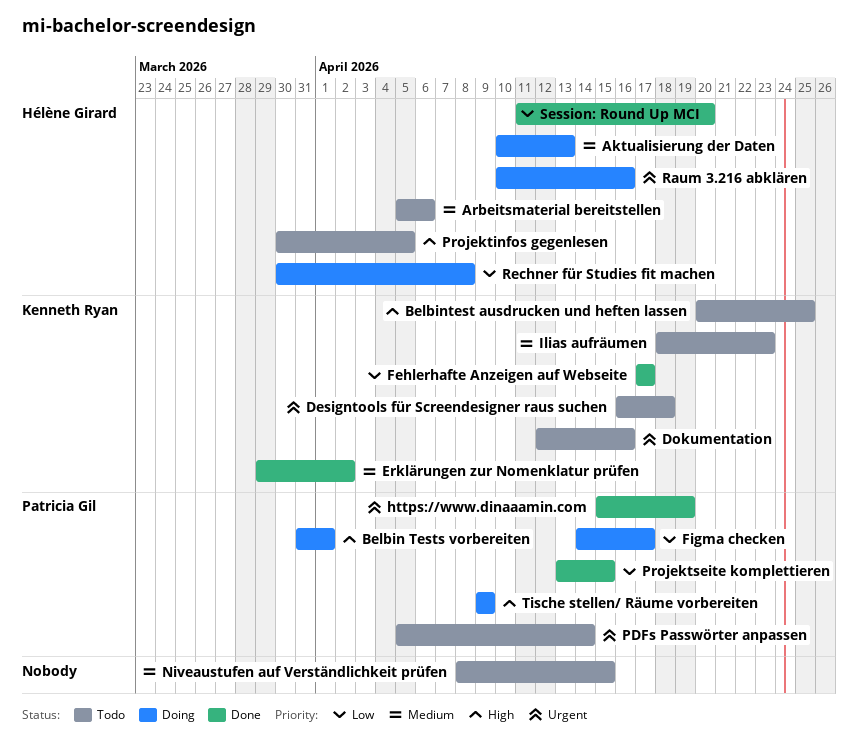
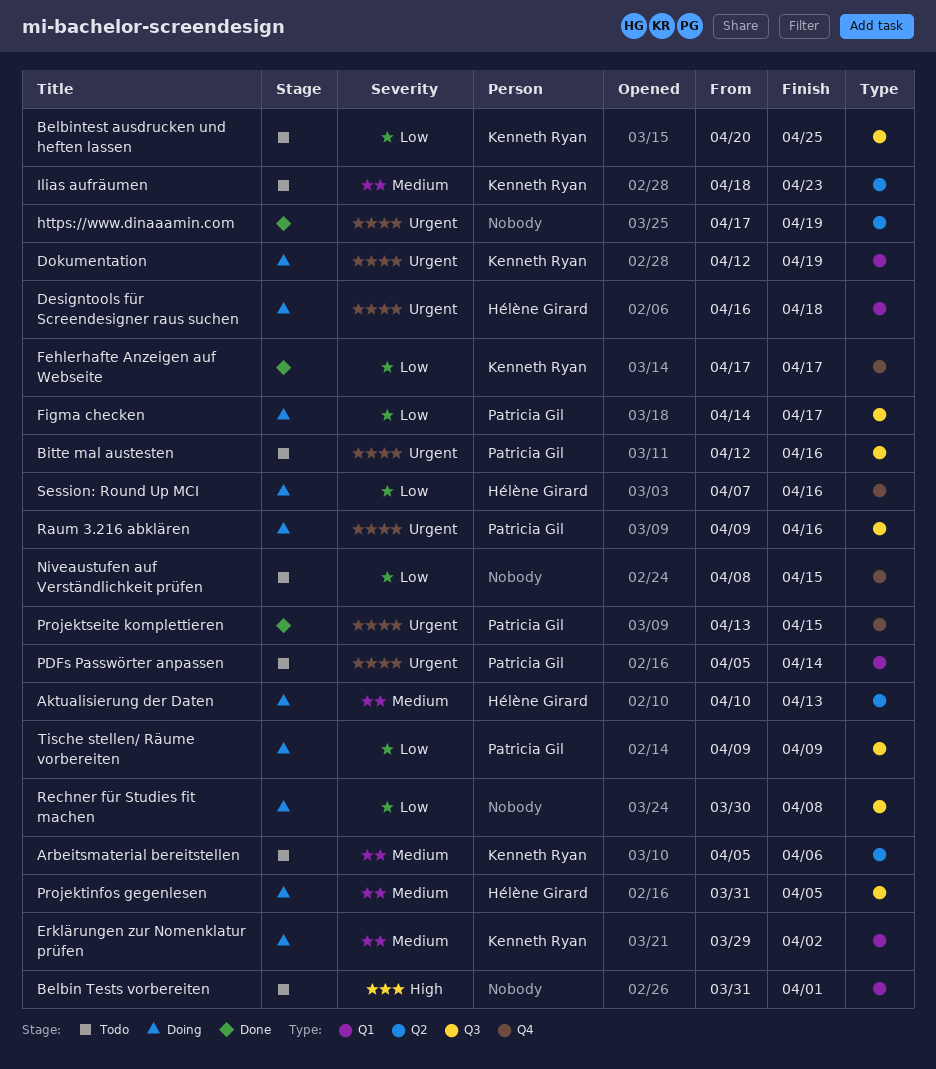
Arbeitsmaterial bereitstellen, owner: Hélène Girard -> Kenneth Ryan
Belbin Tests vorbereiten, status: Doing -> Todo
Belbin Tests vorbereiten, owner: Patricia Gil -> none
Belbintest ausdrucken und heften lassen, priority: High -> Low
Bitte mal austesten: none -> present
Designtools für Screendesigner raus suchen, status: Todo -> Doing
Designtools für Screendesigner raus suchen, owner: Kenneth Ryan -> Hélène Girard
Dokumentation, status: Todo -> Doing
Dokumentation, due: Apr 16 -> Apr 19
Erklärungen zur Nomenklatur prüfen, status: Done -> Doing
https://www.dinaaamin.com, owner: Patricia Gil -> none
https://www.dinaaamin.com, start: Apr 15 -> Apr 17
Niveaustufen auf Verständlichkeit prüfen, priority: Medium -> Low
Projektinfos gegenlesen, status: Todo -> Doing
Projektinfos gegenlesen, priority: High -> Medium
Projektinfos gegenlesen, start: Mar 30 -> Mar 31
Projektseite komplettieren, priority: Low -> Urgent
Raum 3.216 abklären, owner: Hélène Girard -> Patricia Gil
Raum 3.216 abklären, start: Apr 10 -> Apr 9
Rechner für Studies fit machen, owner: Hélène Girard -> none
Session: Round Up MCI, status: Done -> Doing
Session: Round Up MCI, start: Apr 11 -> Apr 7
Session: Round Up MCI, due: Apr 20 -> Apr 16
Tische stellen/ Räume vorbereiten, priority: High -> Low

